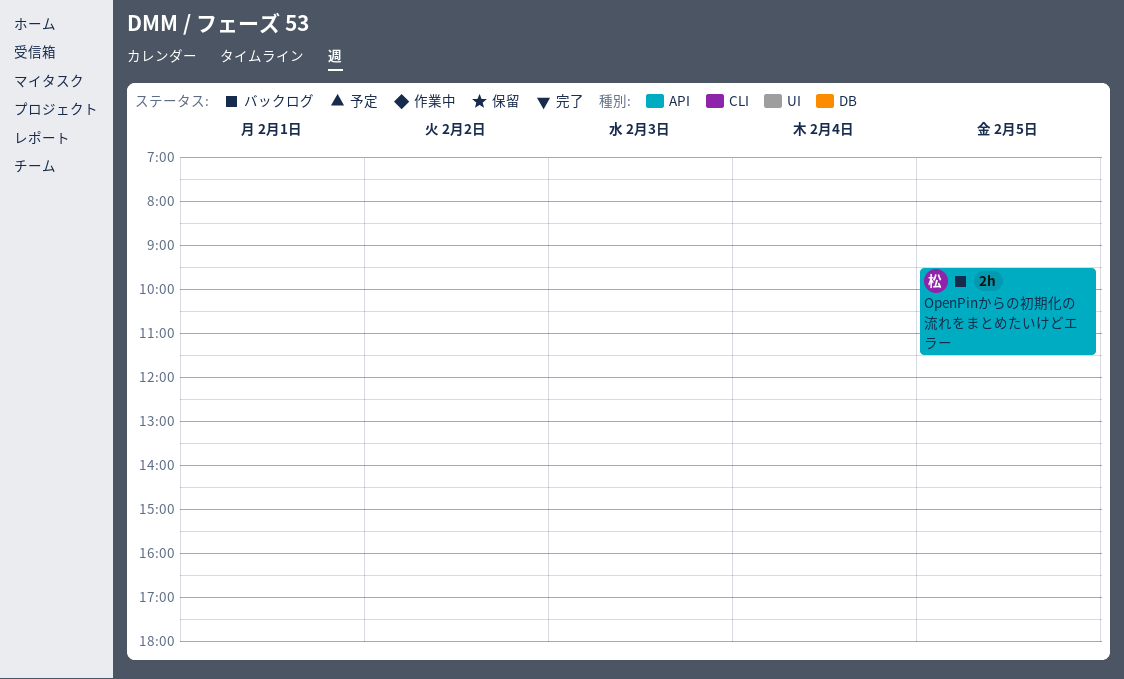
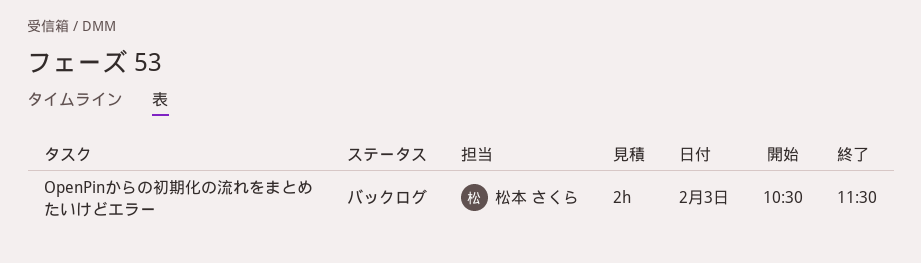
OpenPinからの初期化の流れをまとめたいけどエラー, day: Feb 5 -> Feb 3
OpenPinからの初期化の流れをまとめたいけどエラー, begins: 09:30 -> 10:30

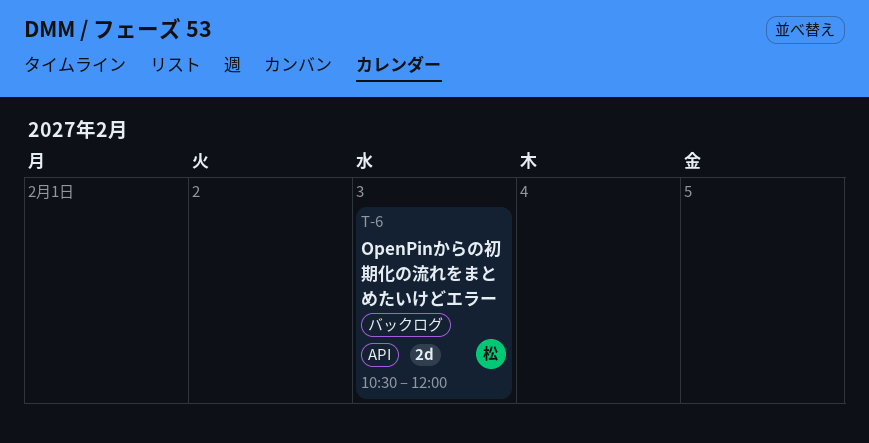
OpenPinからの初期化の流れをまとめたいけどエラー, estimate: 2h -> 2d
OpenPinからの初期化の流れをまとめたいけどエラー, ends: 11:30 -> 12:00

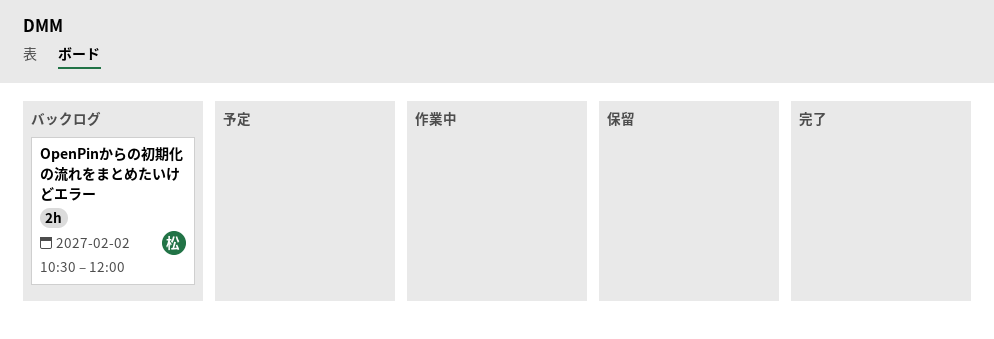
OpenPinからの初期化の流れをまとめたいけどエラー, estimate: 2d -> 2h
OpenPinからの初期化の流れをまとめたいけどエラー, day: Feb 3 -> Feb 2

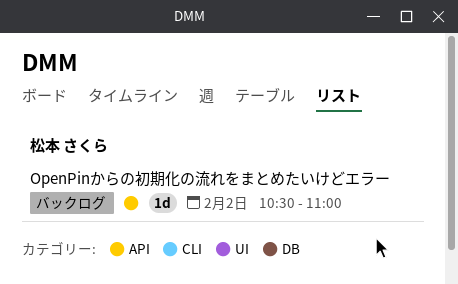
OpenPinからの初期化の流れをまとめたいけどエラー, estimate: 2h -> 1d
OpenPinからの初期化の流れをまとめたいけどエラー, ends: 12:00 -> 11:00

